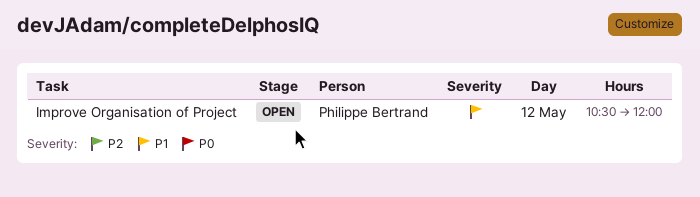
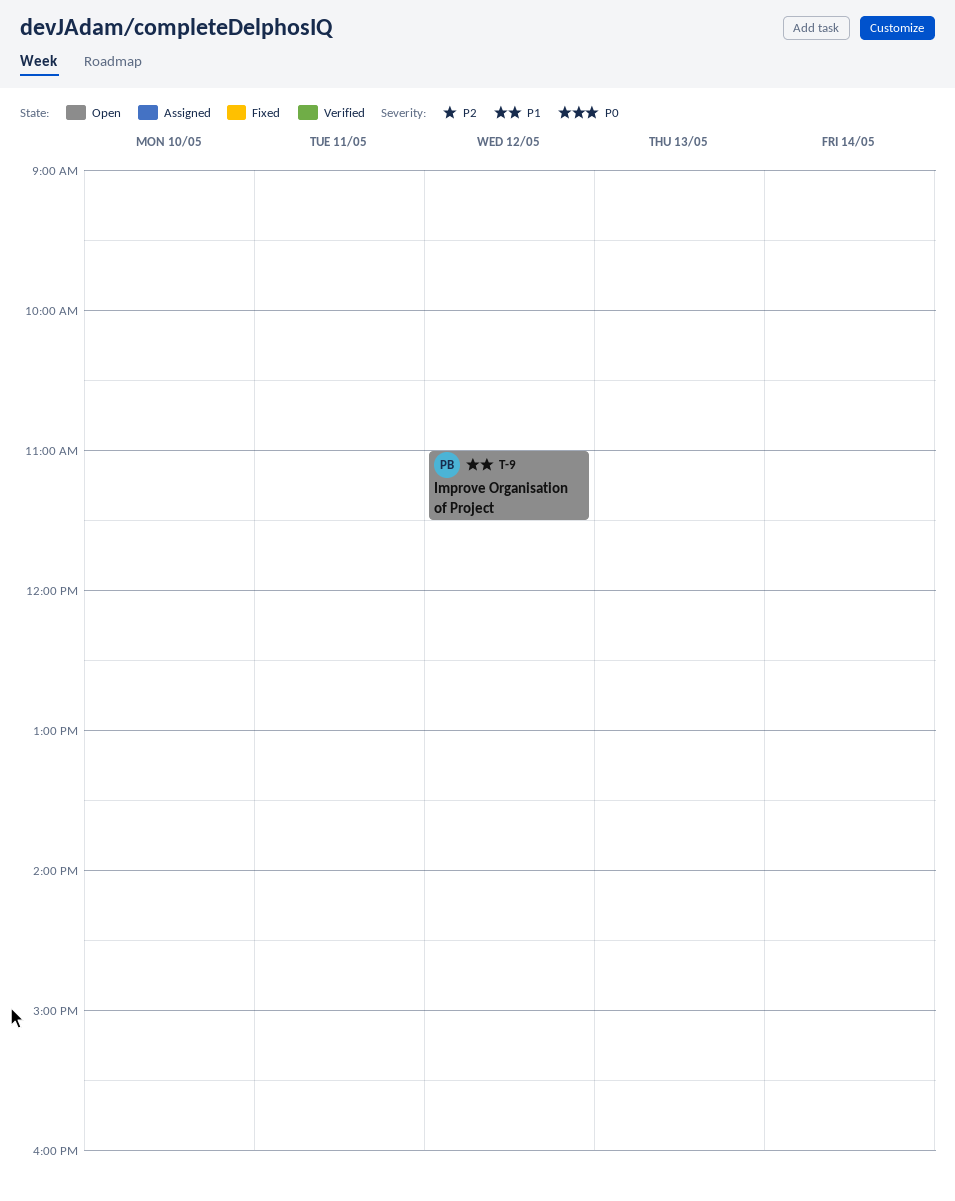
Improve Organisation of Project, begins: 10:30 -> 11:00
Improve Organisation of Project, ends: 12:00 -> 11:30

